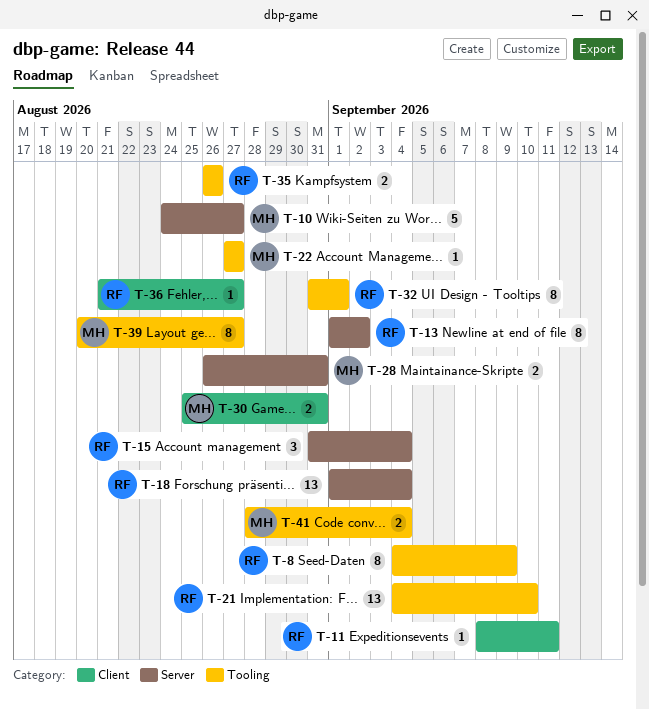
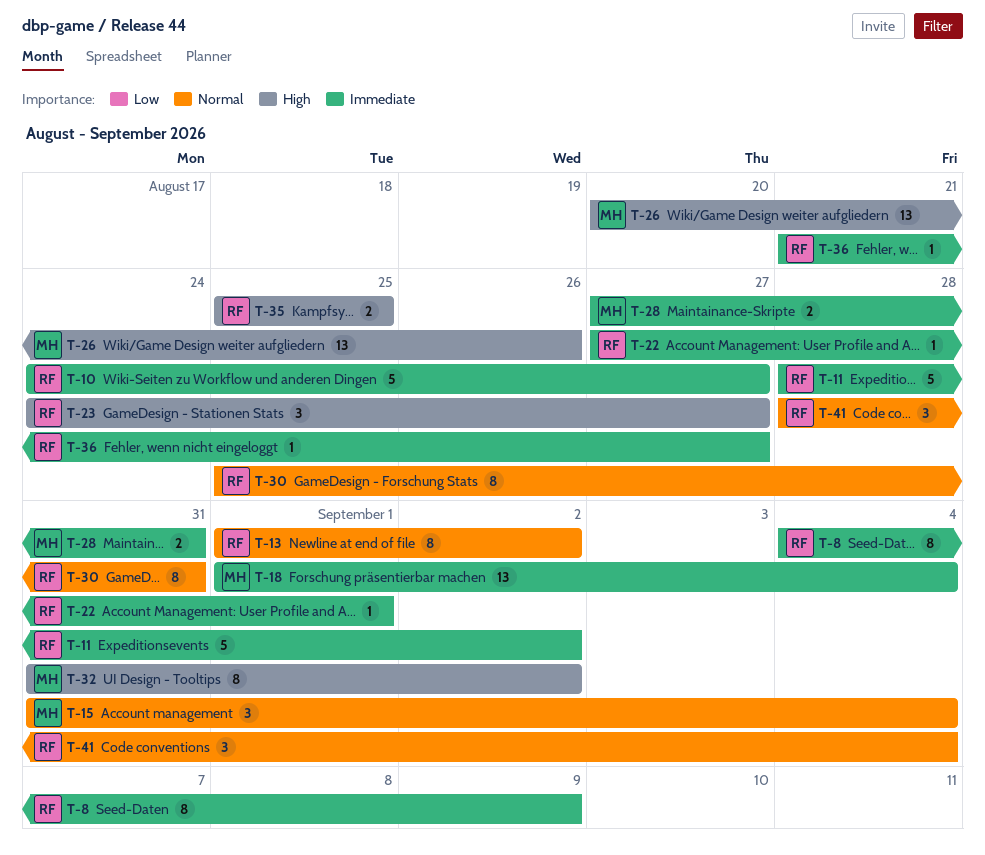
T-10, owner: MH -> RF
T-11, estimate: 1 -> 5
T-11, start: Sep 8 -> Aug 28
T-11, due: Sep 11 -> Sep 2
T-15, owner: RF -> MH
T-18, owner: RF -> MH
T-21: present -> none
T-22, owner: MH -> RF
T-22, due: Aug 27 -> Sep 1
T-23: none -> present
T-26: none -> present
T-28, start: Aug 26 -> Aug 27
T-30, owner: MH -> RF
T-30, estimate: 2 -> 8
T-32, owner: RF -> MH
T-32, due: Sep 1 -> Sep 2
T-35, start: Aug 26 -> Aug 25
T-35, due: Aug 26 -> Aug 25
T-39: present -> none
T-41, owner: MH -> RF
T-41, estimate: 2 -> 3

